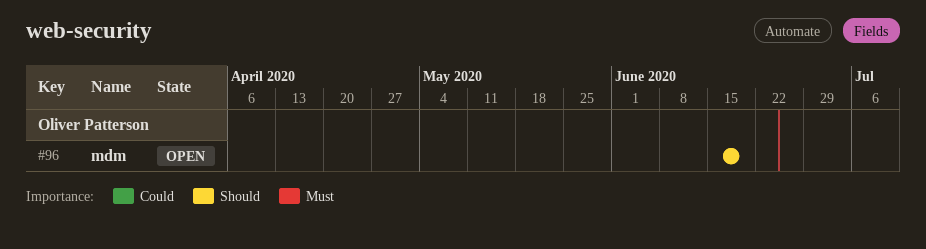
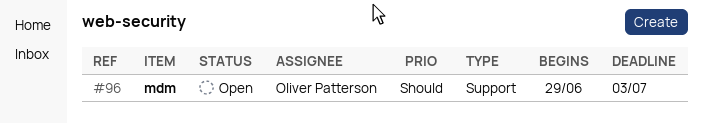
#96, start: Jun 15 -> Jun 29
#96, due: Jun 19 -> Jul 3

